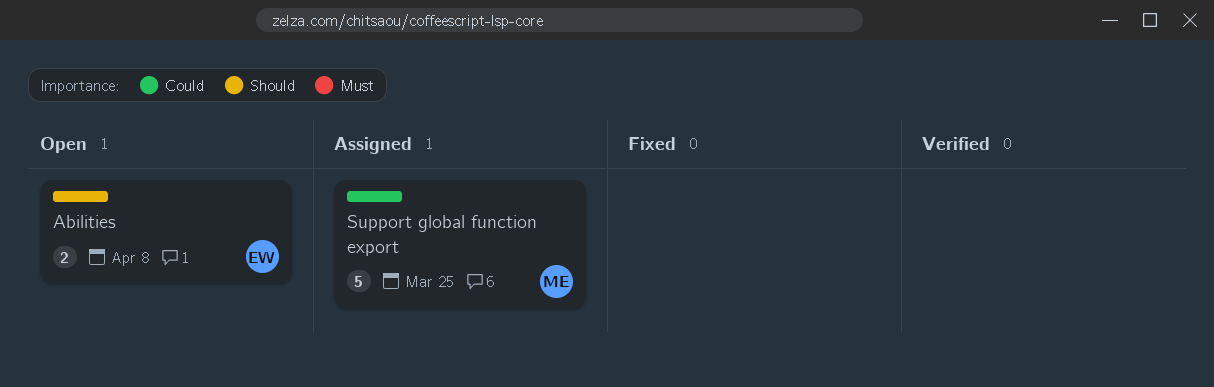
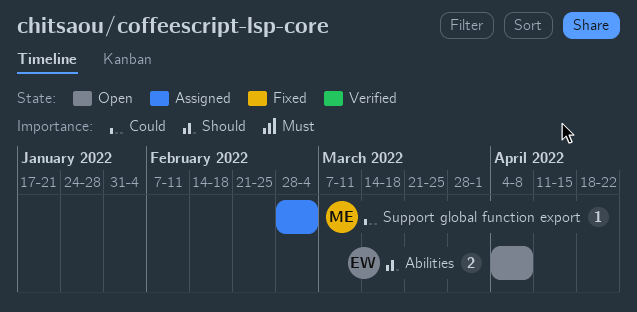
Support global function export, estimate: 5 -> 1
Support global function export, due: Mar 25 -> Mar 4

